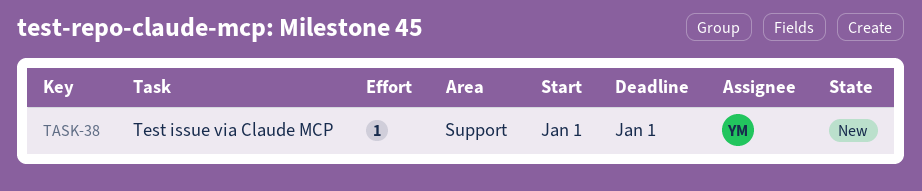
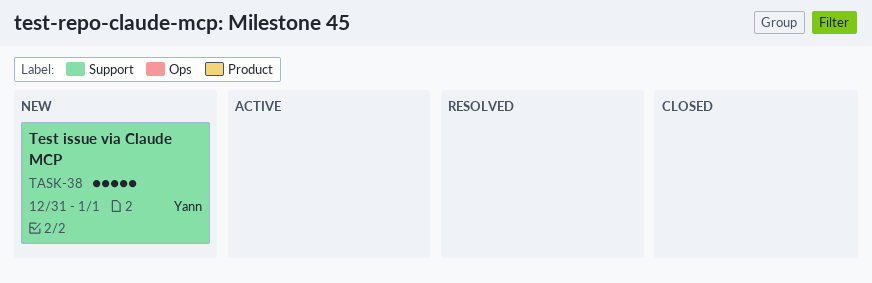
TASK-38, estimate: 1 -> 5
TASK-38, start: Jan 1 -> Dec 31

